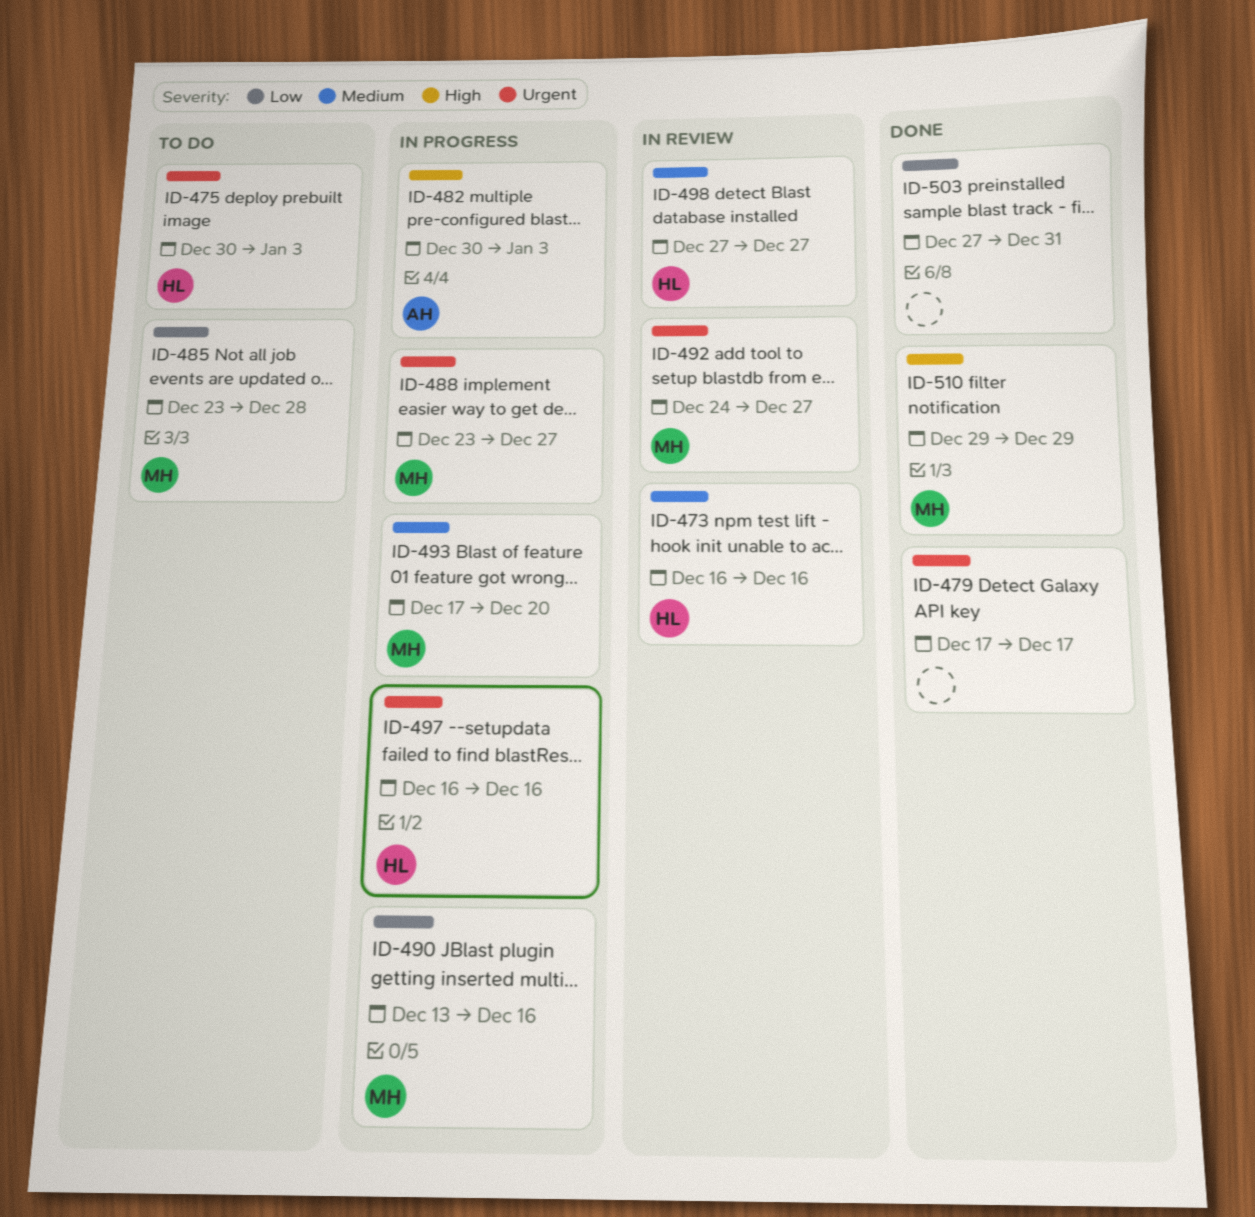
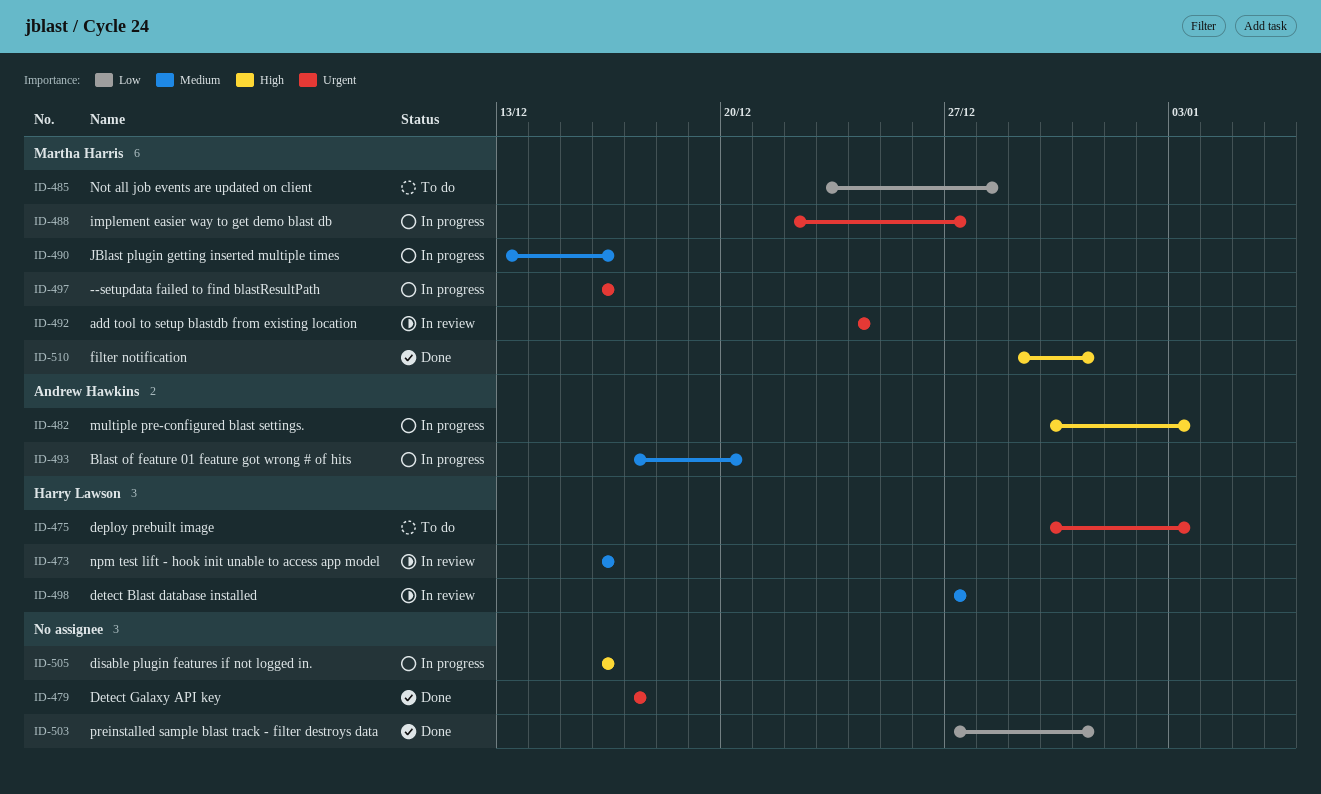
ID-488, start: Dec 23 -> Dec 22
ID-490, priority: Low -> Medium
ID-492, due: Dec 27 -> Dec 24
ID-493, owner: Martha Harris -> Andrew Hawkins
ID-497, owner: Harry Lawson -> Martha Harris
ID-505: none -> present
ID-510, due: Dec 29 -> Dec 31

